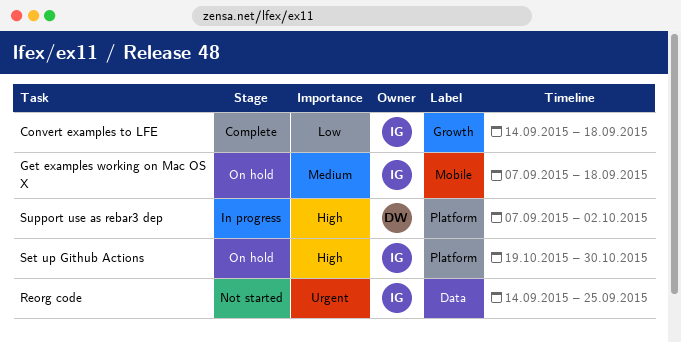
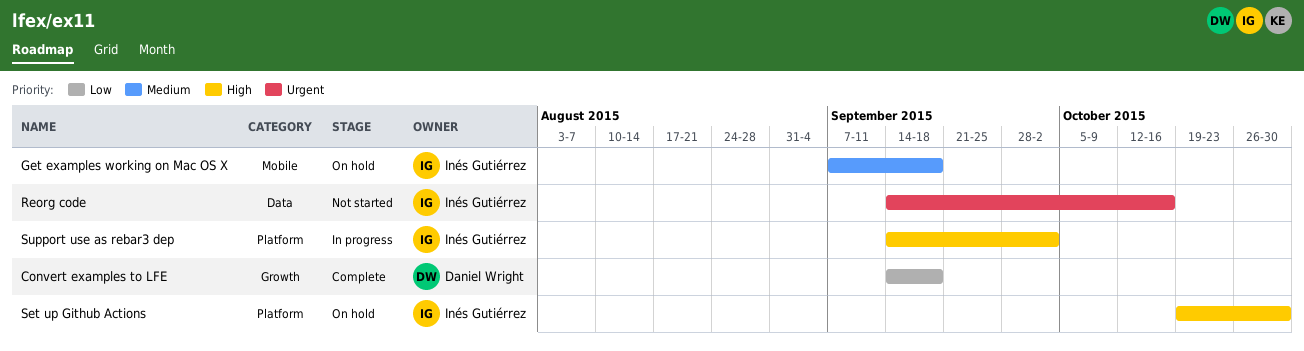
Convert examples to LFE, owner: Inés Gutiérrez -> Daniel Wright
Reorg code, due: Sep 25 -> Oct 16
Support use as rebar3 dep, owner: Daniel Wright -> Inés Gutiérrez
Support use as rebar3 dep, start: Sep 7 -> Sep 14

